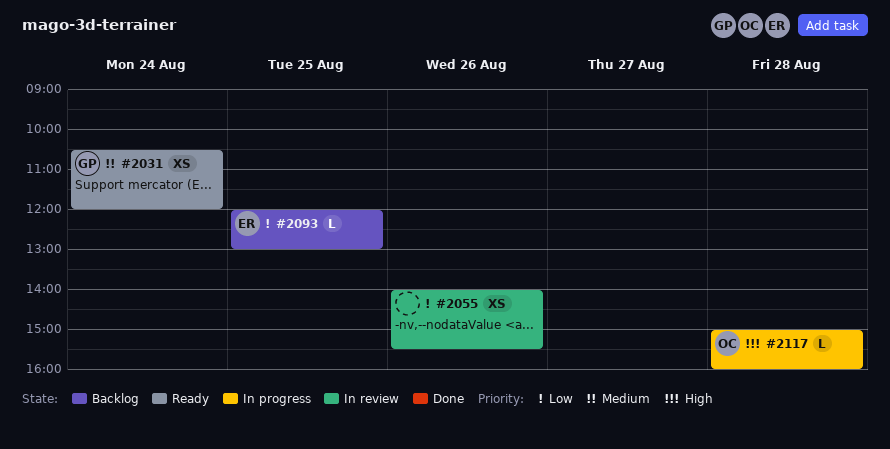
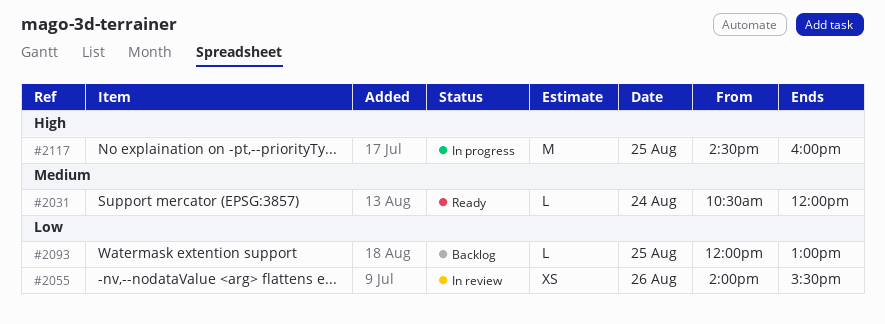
#2031, estimate: XS -> L
#2117, estimate: L -> M
#2117, day: Aug 28 -> Aug 25
#2117, begins: 15:00 -> 14:30

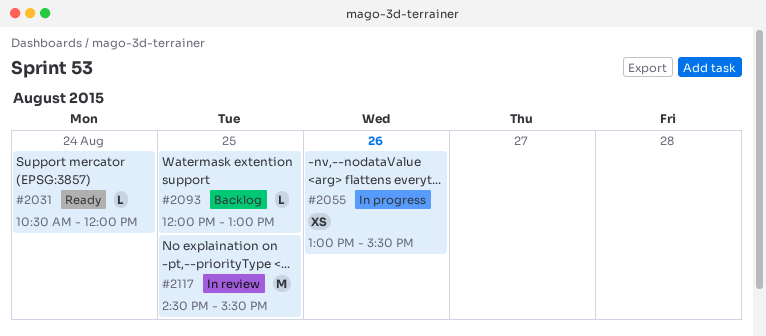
#2055, status: In review -> In progress
#2055, begins: 14:00 -> 13:00
#2117, status: In progress -> In review
#2117, ends: 16:00 -> 15:30

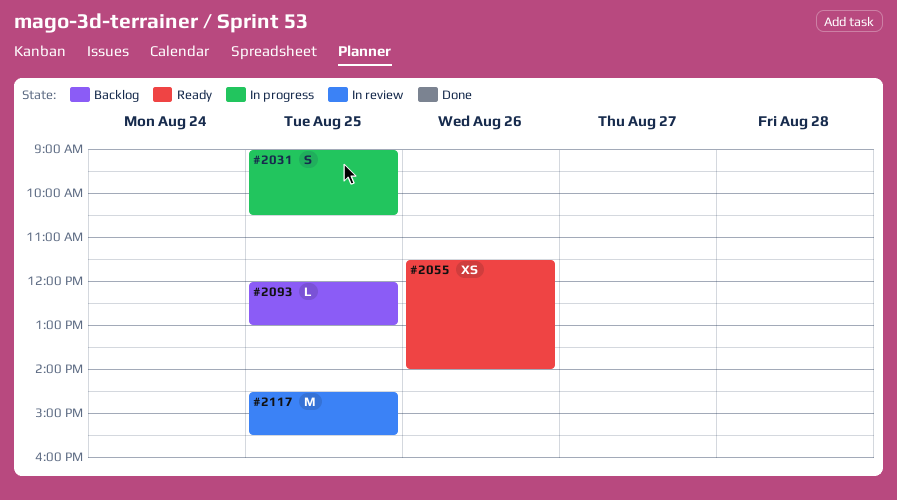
#2031, status: Ready -> In progress
#2031, estimate: L -> S
#2031, day: Aug 24 -> Aug 25
#2031, begins: 10:30 -> 09:00
#2031, ends: 12:00 -> 10:30
#2055, status: In progress -> Ready
#2055, begins: 13:00 -> 11:30
#2055, ends: 15:30 -> 14:00

